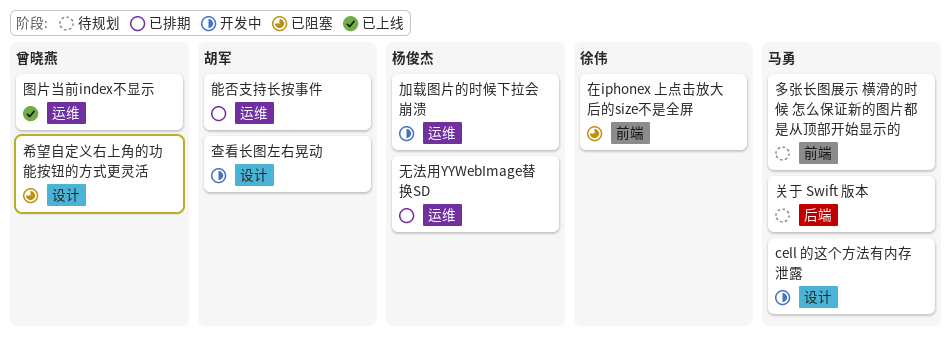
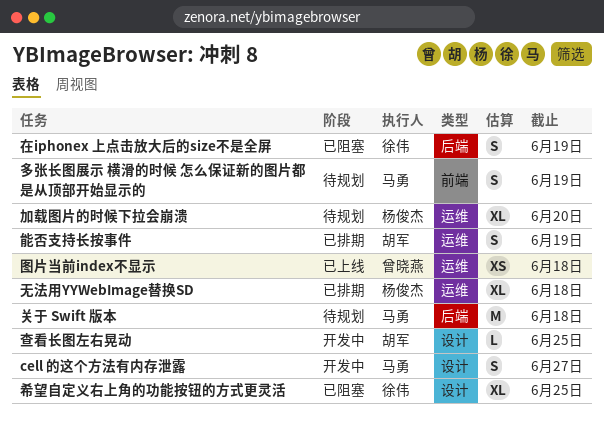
加载图片的时候下拉会崩溃, status: 开发中 -> 待规划
在iphonex 上点击放大后的size不是全屏, label: 前端 -> 后端
希望自定义右上角的功能按钮的方式更灵活, owner: 曾晓燕 -> 徐伟

